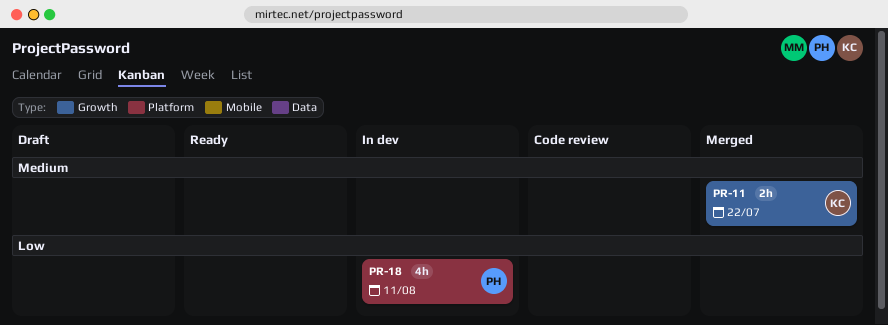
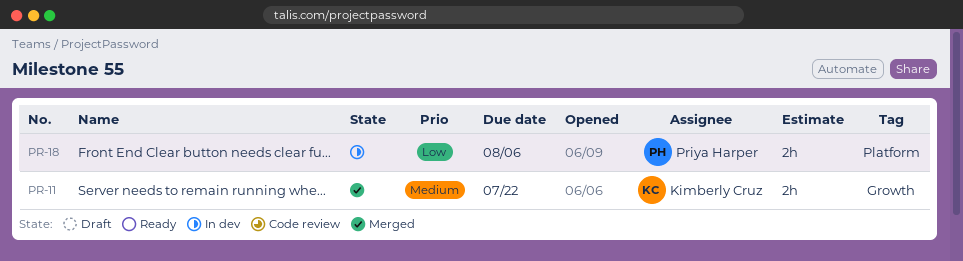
PR-18, estimate: 4h -> 2h
PR-18, due: Aug 11 -> Aug 6

